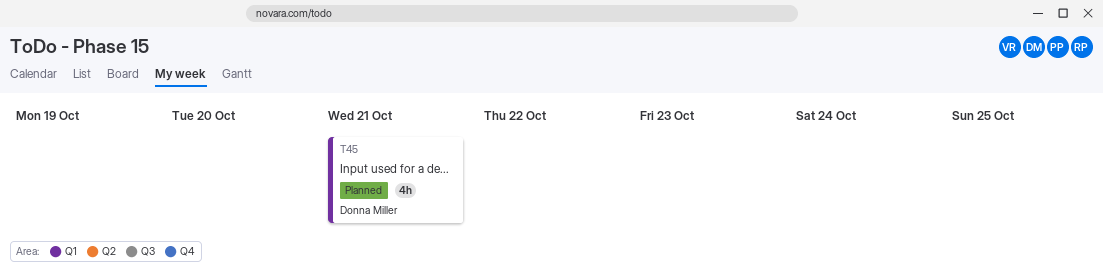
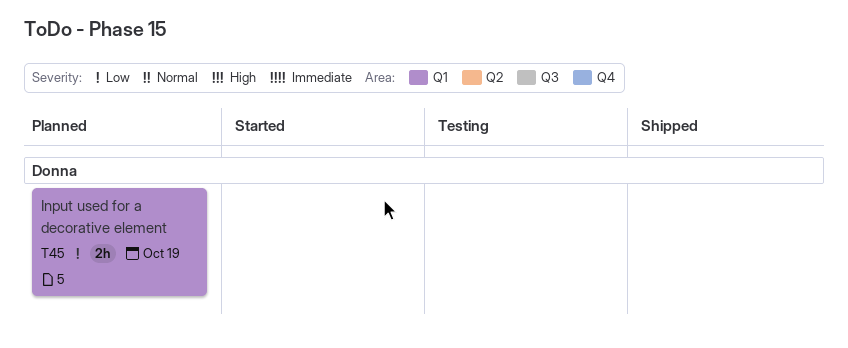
T45, estimate: 4h -> 2h
T45, due: Oct 21 -> Oct 19

